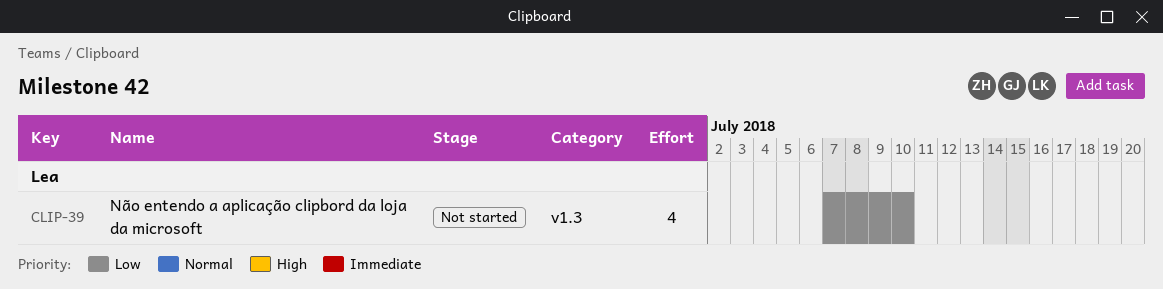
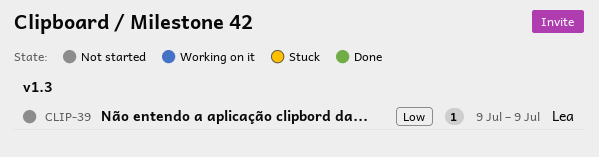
CLIP-39, estimate: 4 -> 1
CLIP-39, start: Jul 7 -> Jul 9
CLIP-39, due: Jul 10 -> Jul 9

